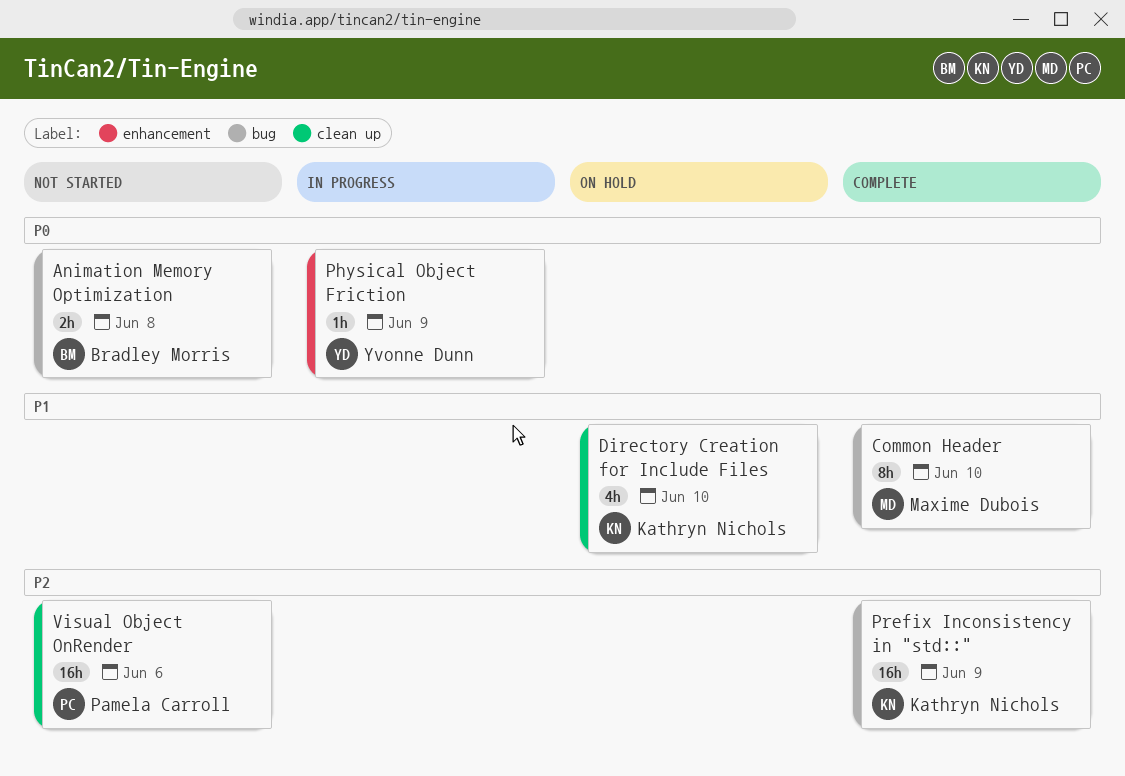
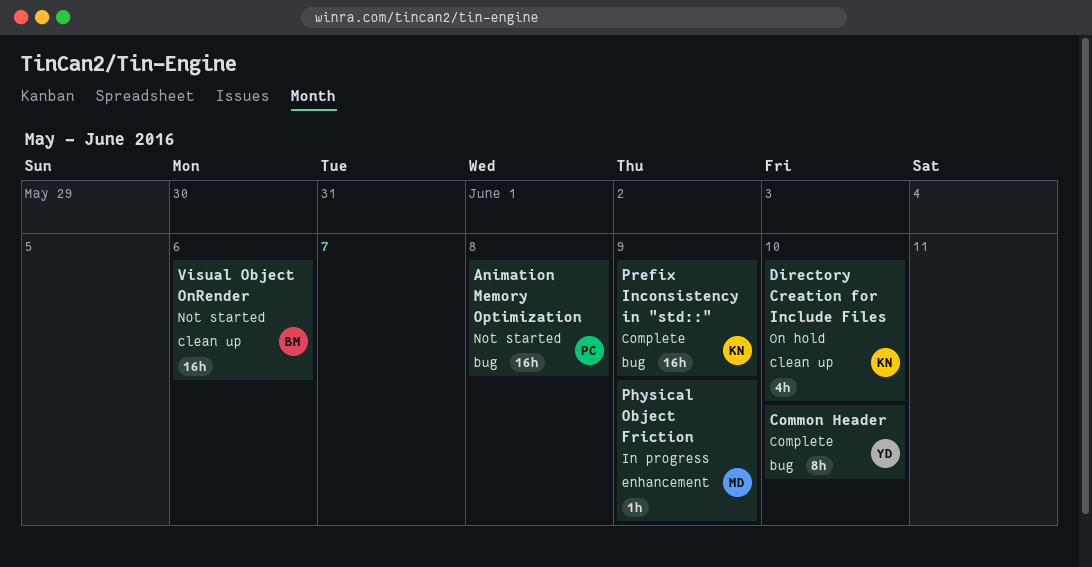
Animation Memory Optimization, owner: Bradley Morris -> Pamela Carroll
Animation Memory Optimization, estimate: 2h -> 16h
Common Header, owner: Maxime Dubois -> Yvonne Dunn
Physical Object Friction, owner: Yvonne Dunn -> Maxime Dubois
Visual Object OnRender, owner: Pamela Carroll -> Bradley Morris

